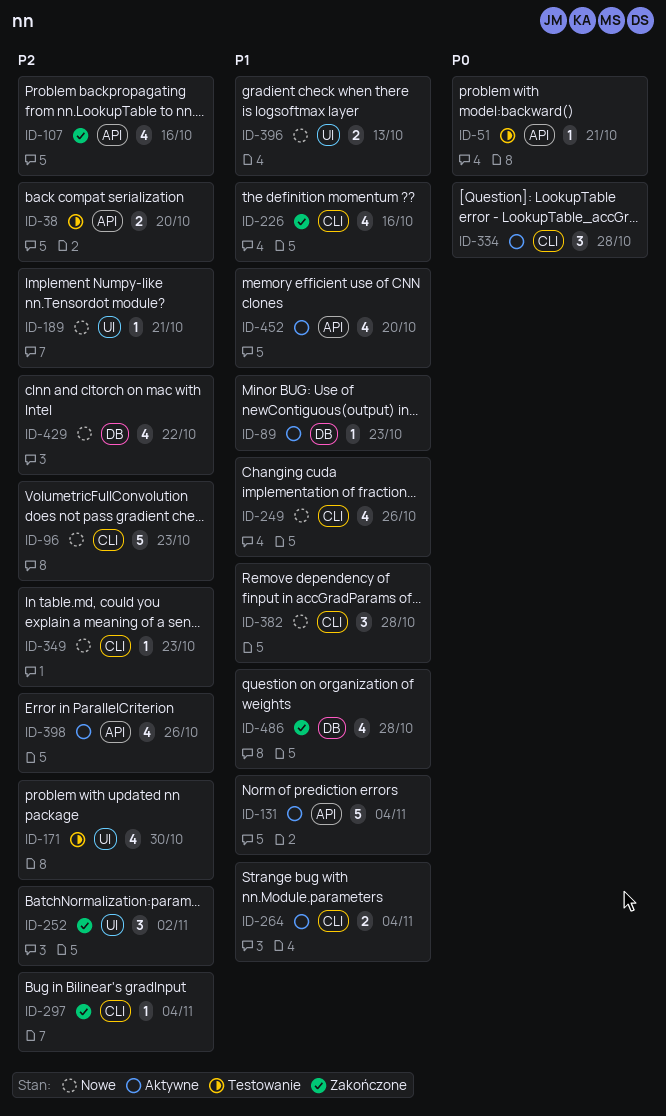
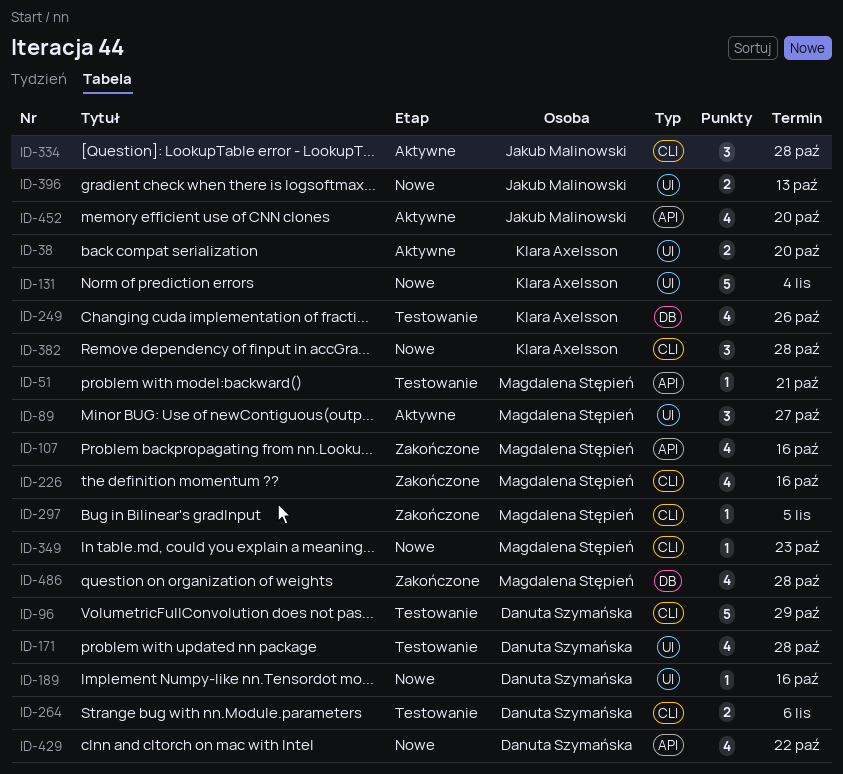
ID-38, status: Testowanie -> Aktywne
ID-38, label: API -> UI
ID-89, label: DB -> UI
ID-89, estimate: 1 -> 3
ID-89, due: Oct 23 -> Oct 27
ID-96, status: Nowe -> Testowanie
ID-96, due: Oct 23 -> Oct 29
ID-131, status: Aktywne -> Nowe
ID-131, label: API -> UI
ID-171, due: Oct 30 -> Oct 28
ID-189, due: Oct 21 -> Oct 16
ID-249, status: Nowe -> Testowanie
ID-249, label: CLI -> DB
ID-252: present -> none
ID-264, status: Aktywne -> Testowanie
ID-264, due: Nov 4 -> Nov 6
ID-297, due: Nov 4 -> Nov 5
ID-398: present -> none
ID-429, label: DB -> API

